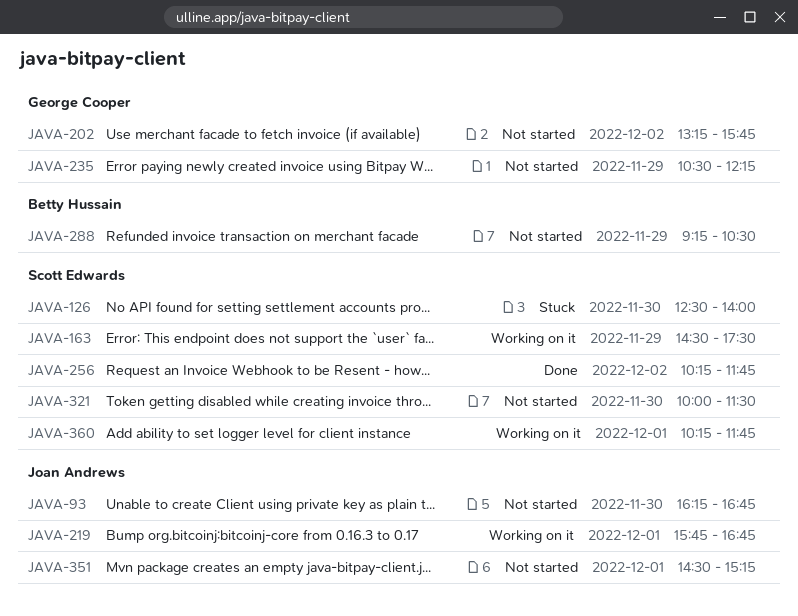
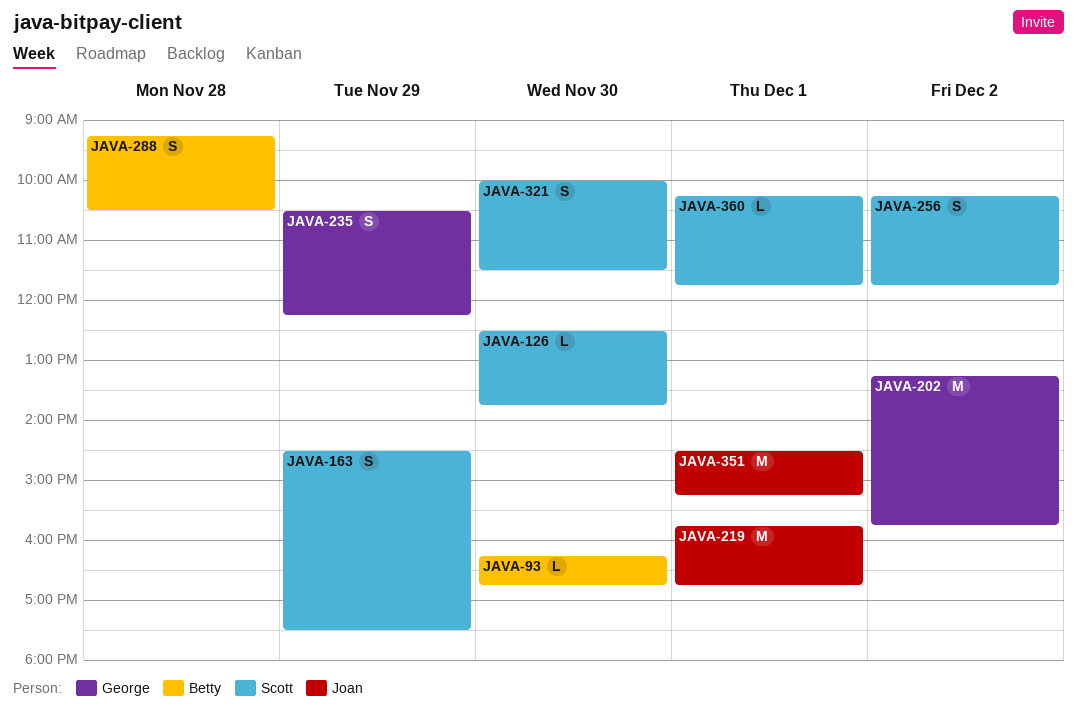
JAVA-93, owner: Joan Andrews -> Betty Hussain
JAVA-126, ends: 14:00 -> 13:45
JAVA-288, day: Nov 29 -> Nov 28

